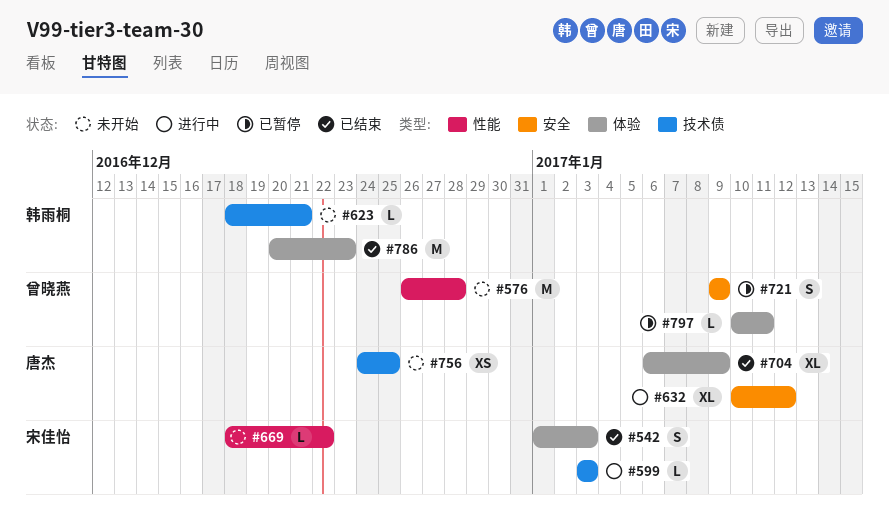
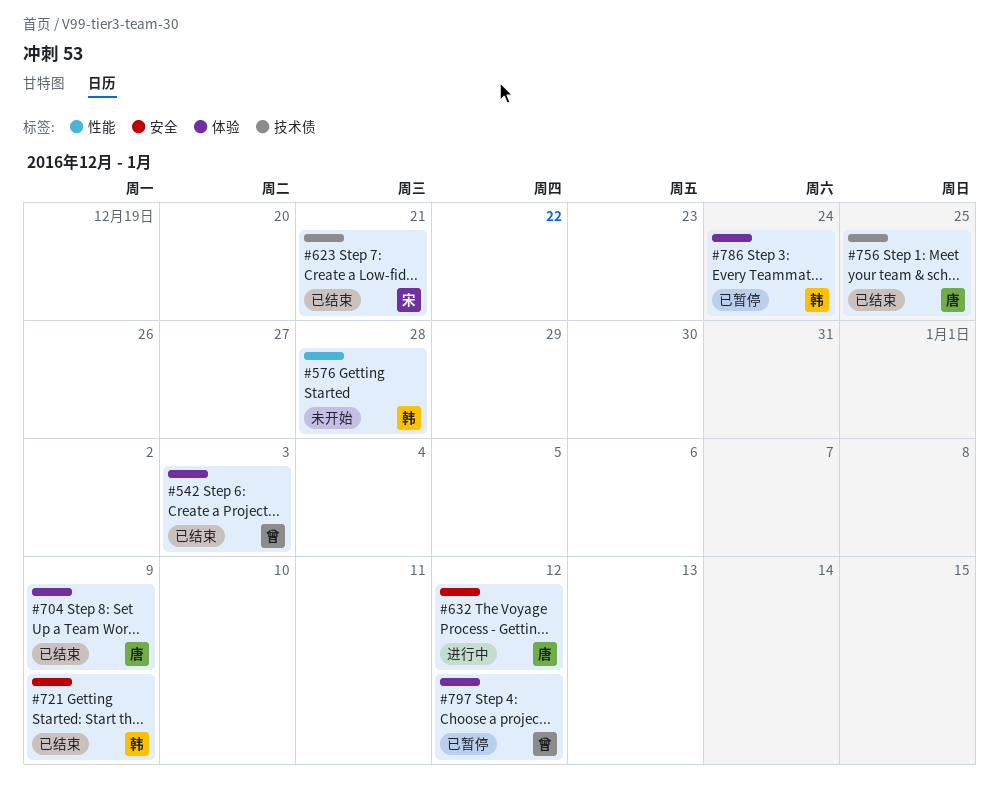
#542, owner: 宋佳怡 -> 曾晓燕
#576, owner: 曾晓燕 -> 韩雨桐
#599: present -> none
#623, status: 未开始 -> 已结束
#623, owner: 韩雨桐 -> 宋佳怡
#669: present -> none
#721, status: 已暂停 -> 已结束
#721, owner: 曾晓燕 -> 韩雨桐
#756, status: 未开始 -> 已结束
#786, status: 已结束 -> 已暂停
#786, due: Dec 23 -> Dec 24
#797, due: Jan 11 -> Jan 12

